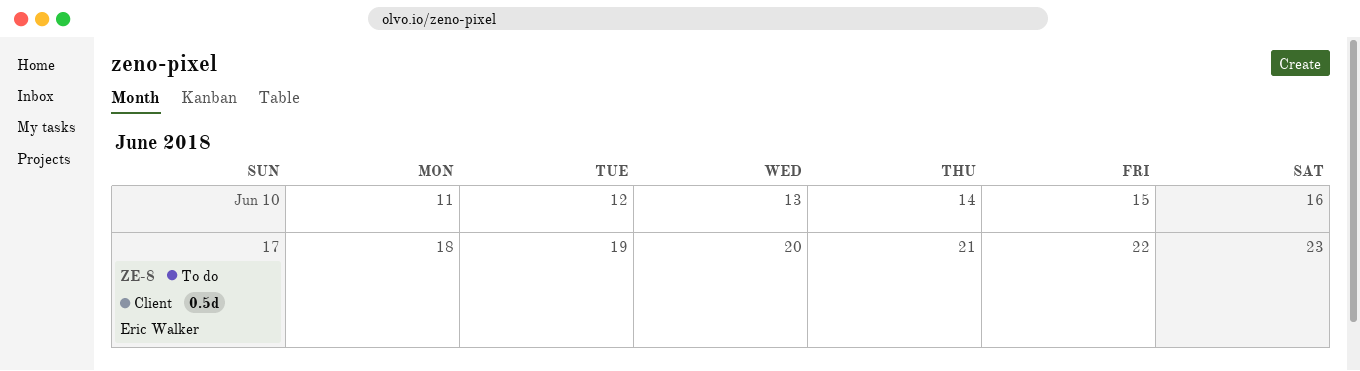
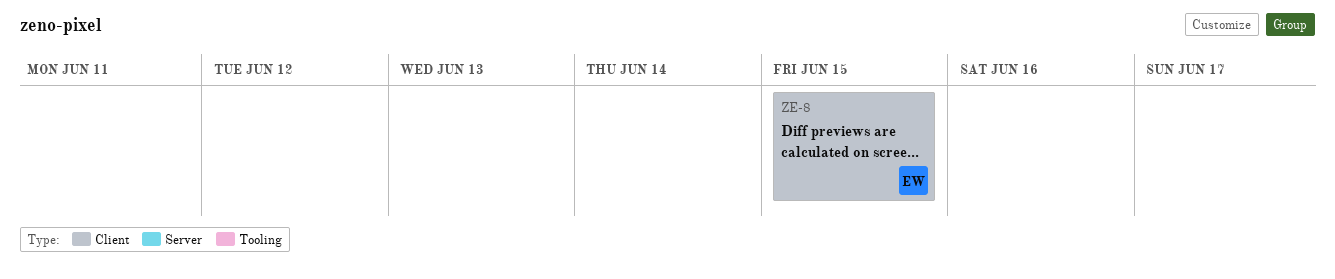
ZE-8, due: Jun 17 -> Jun 15

